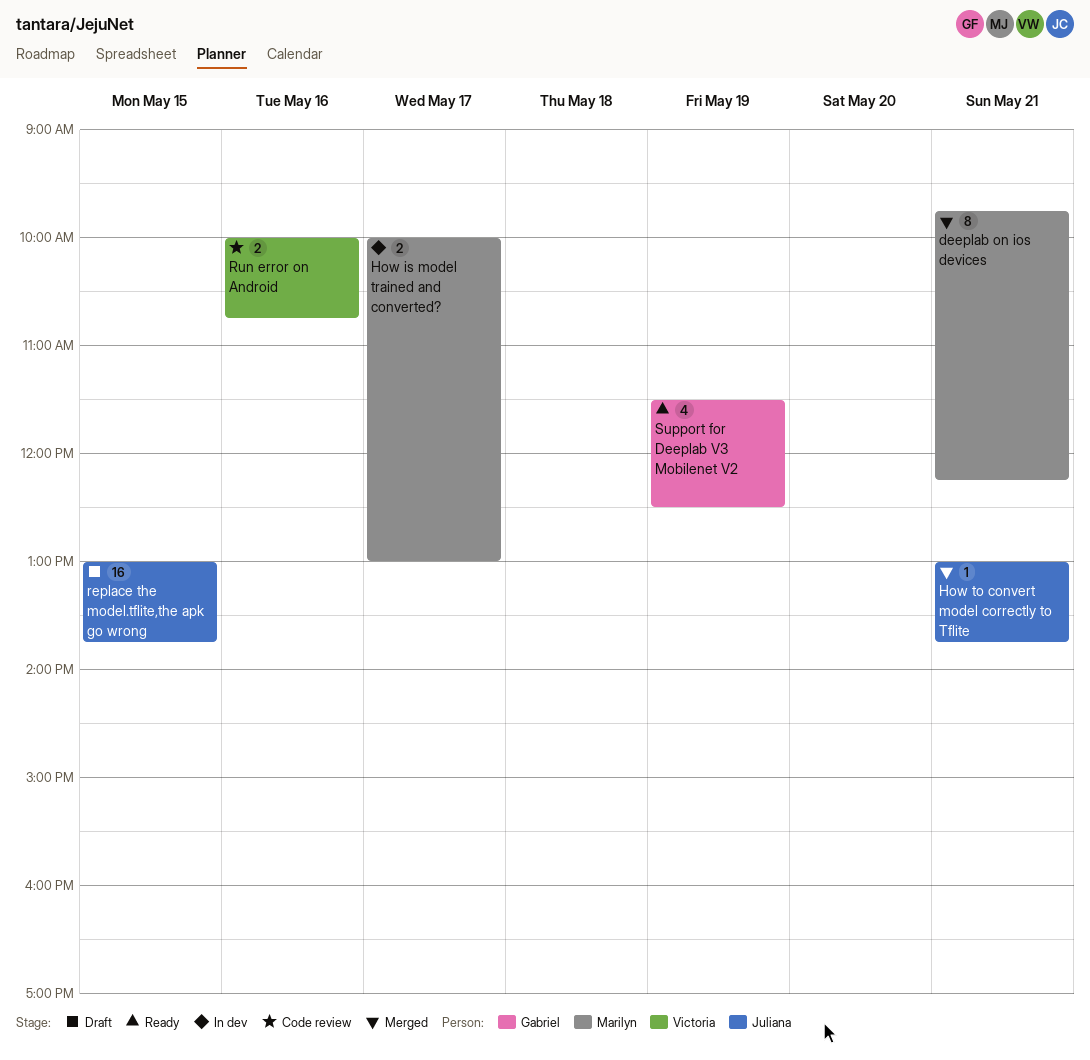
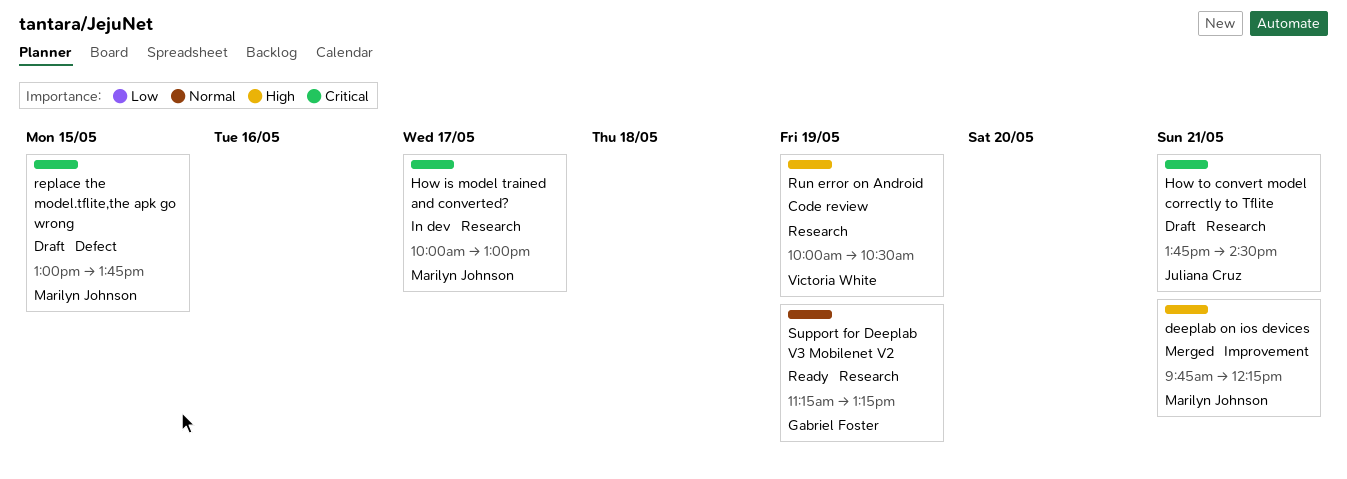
How to convert model correctly to Tflite, status: Merged -> Draft
How to convert model correctly to Tflite, begins: 13:00 -> 13:45
How to convert model correctly to Tflite, ends: 13:45 -> 14:30
replace the model.tflite,the apk go wrong, owner: Juliana Cruz -> Marilyn Johnson
Run error on Android, day: May 16 -> May 19
Run error on Android, ends: 10:45 -> 10:30
Support for Deeplab V3 Mobilenet V2, begins: 11:30 -> 11:15
Support for Deeplab V3 Mobilenet V2, ends: 12:30 -> 13:15

